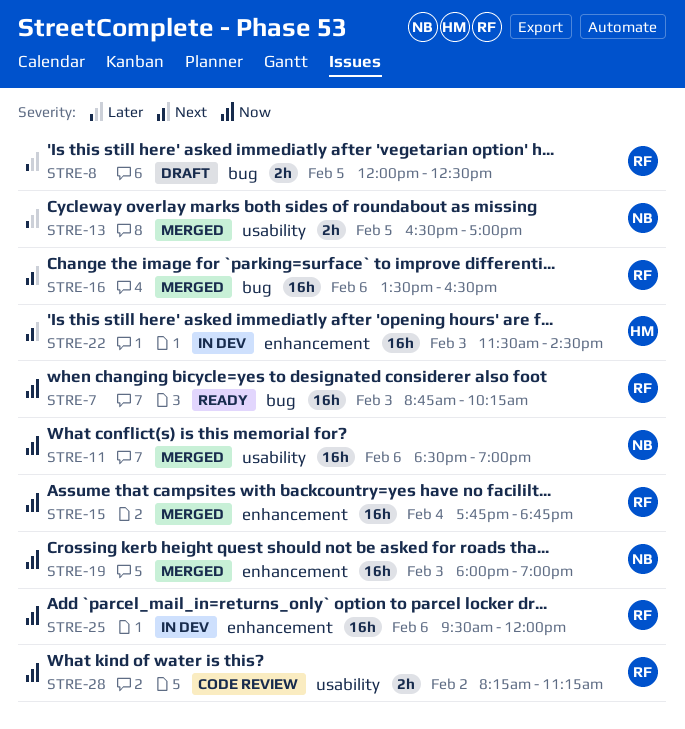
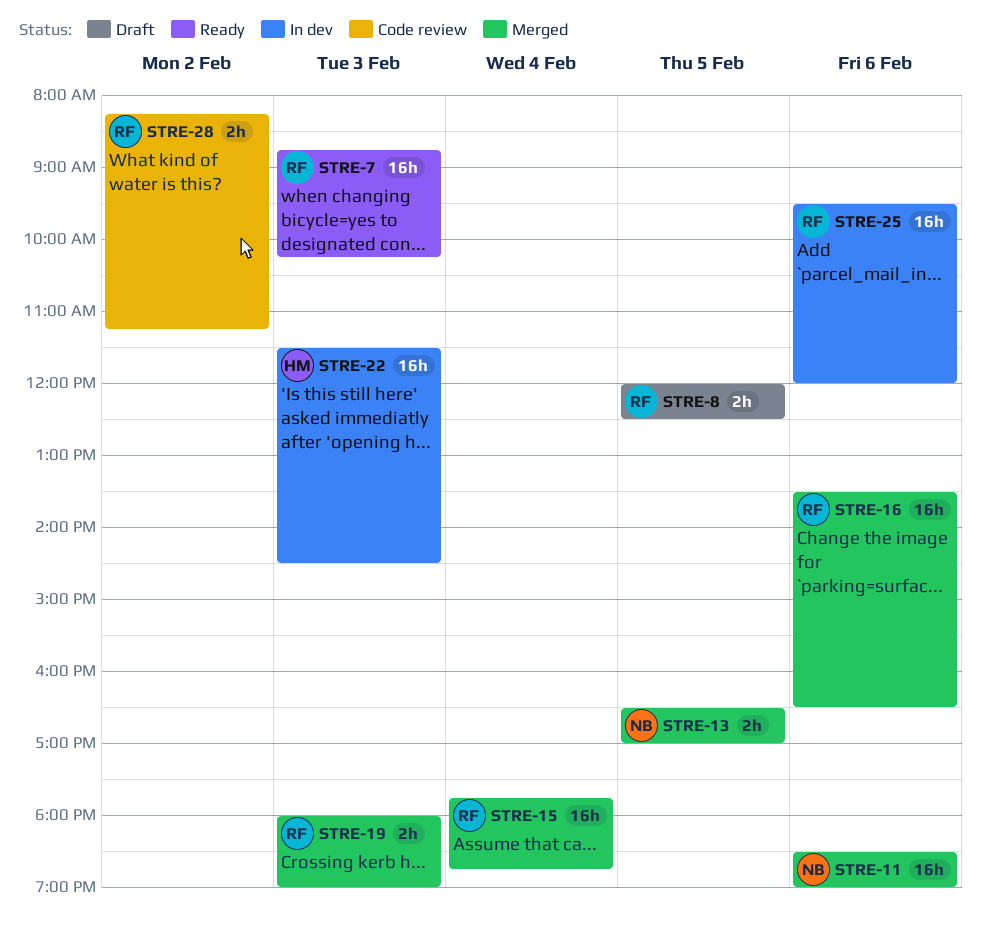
STRE-19, owner: NB -> RF
STRE-19, estimate: 16h -> 2h

